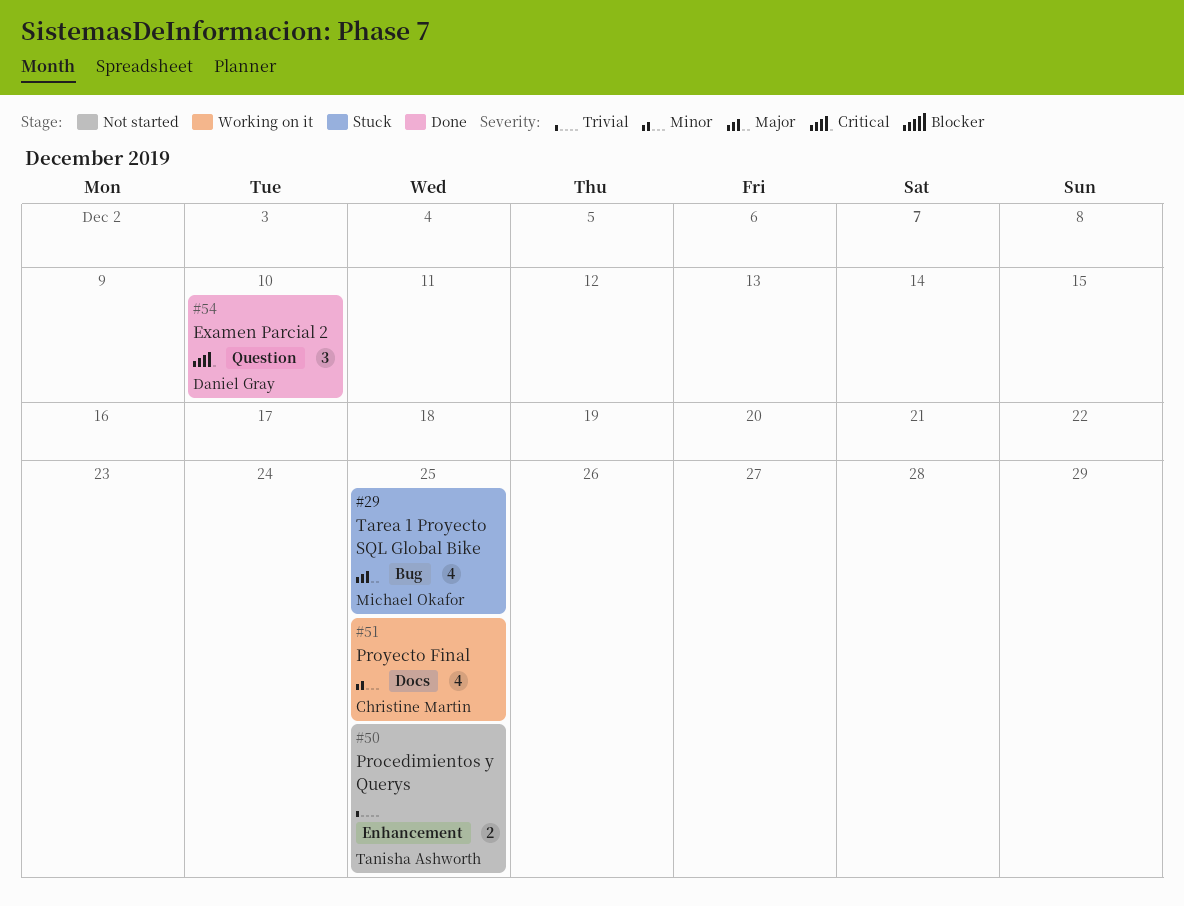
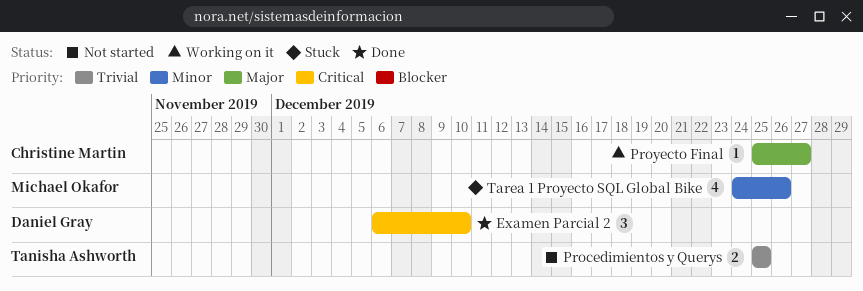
Proyecto Final, priority: Minor -> Major
Proyecto Final, estimate: 4 -> 1
Proyecto Final, due: Dec 25 -> Dec 27
Tarea 1 Proyecto SQL Global Bike, priority: Major -> Minor
Tarea 1 Proyecto SQL Global Bike, due: Dec 25 -> Dec 26

